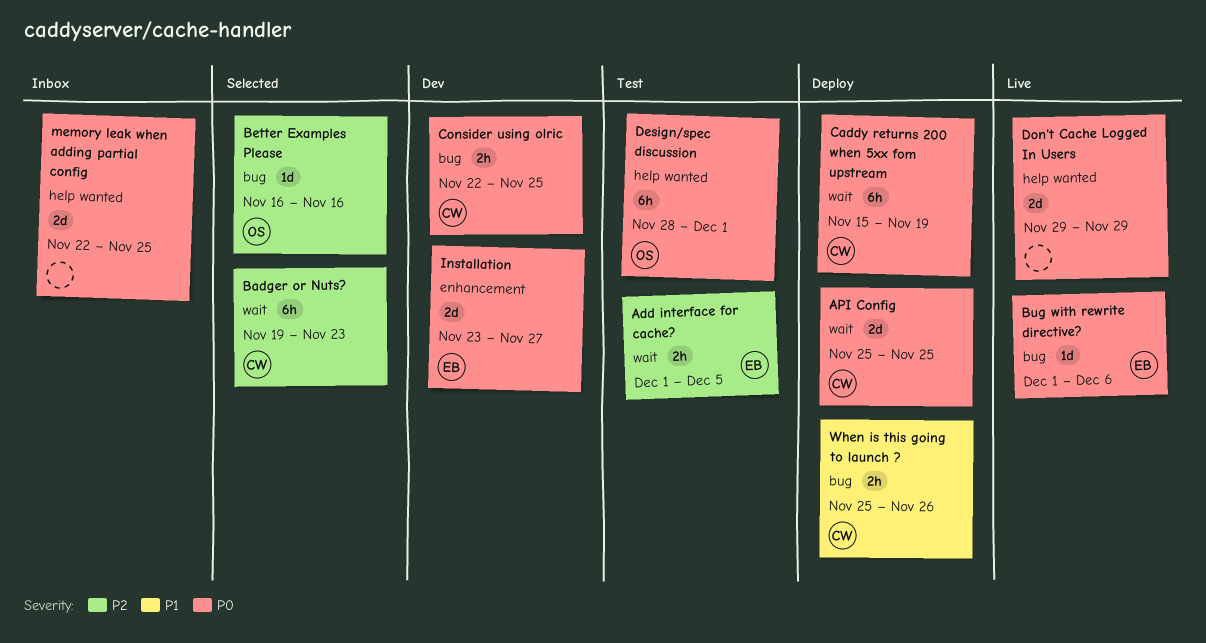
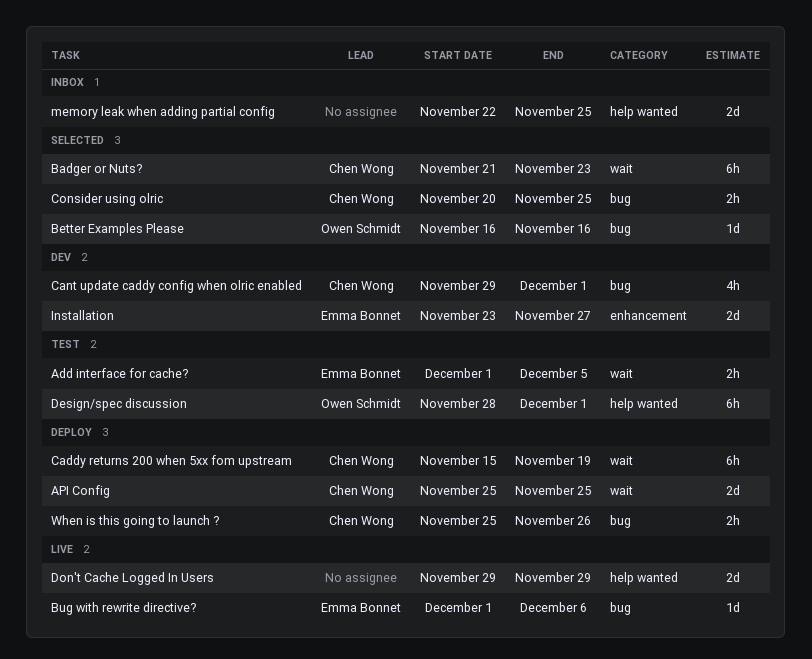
Badger or Nuts?, start: Nov 19 -> Nov 21
Cant update caddy config when olric enabled: none -> present
Consider using olric, status: Dev -> Selected
Consider using olric, start: Nov 22 -> Nov 20

